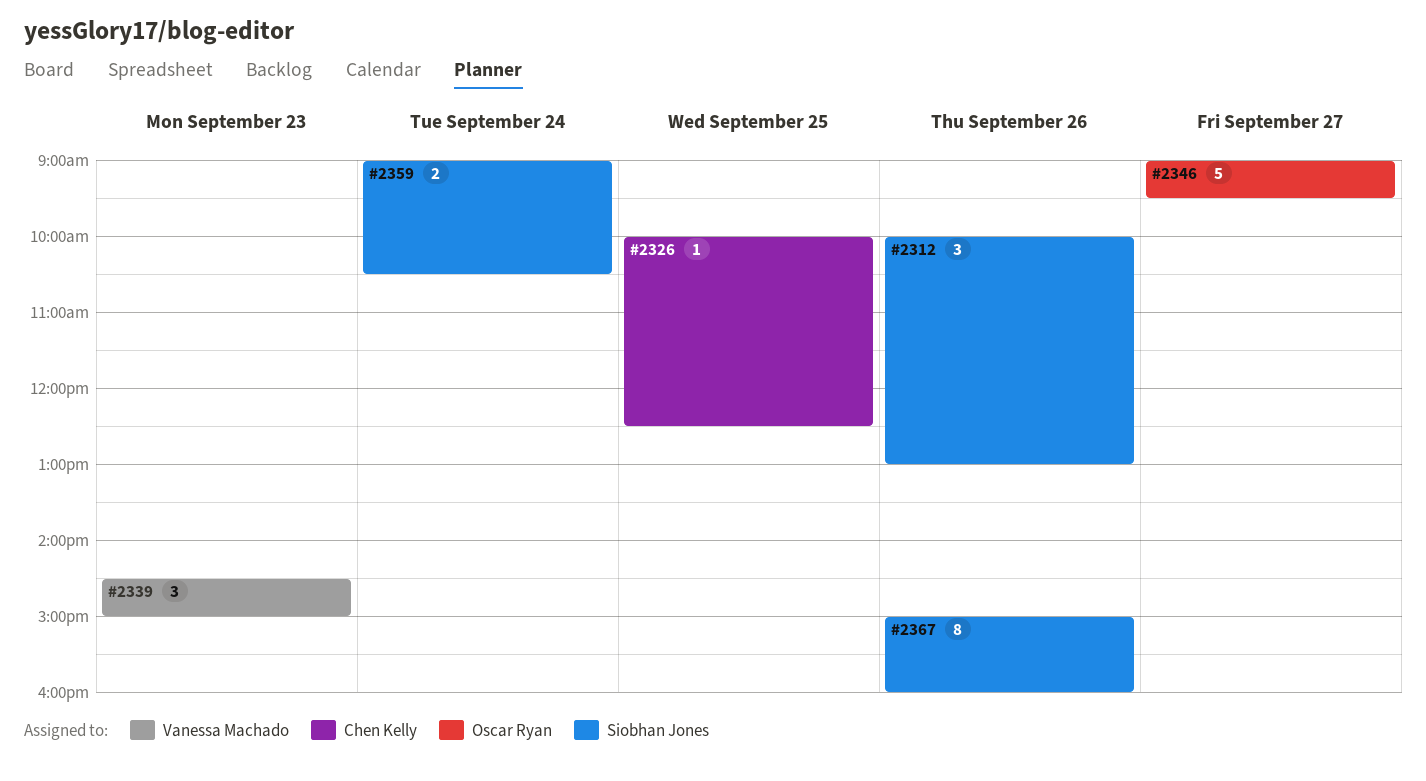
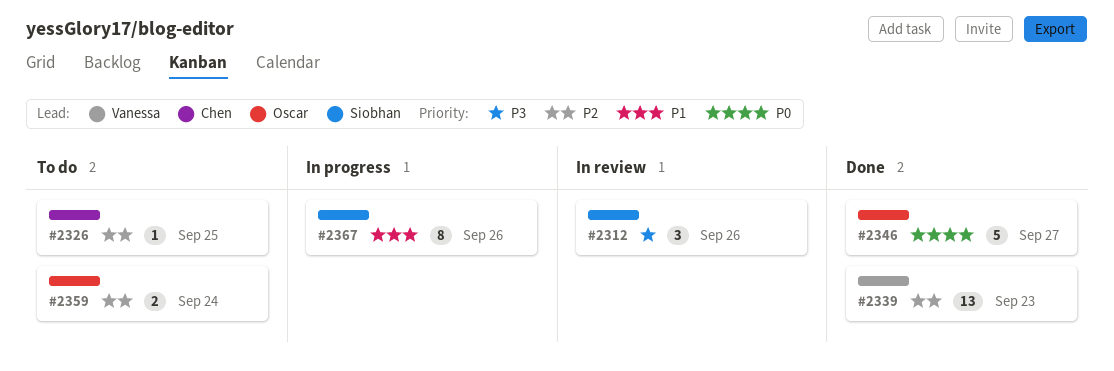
#2339, estimate: 3 -> 13
#2359, owner: Siobhan Jones -> Oscar Ryan

